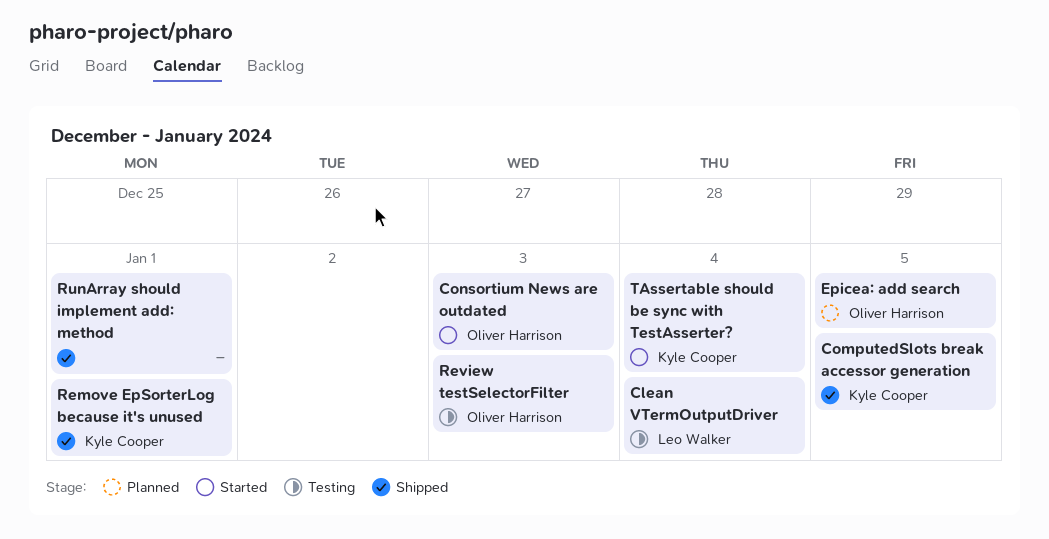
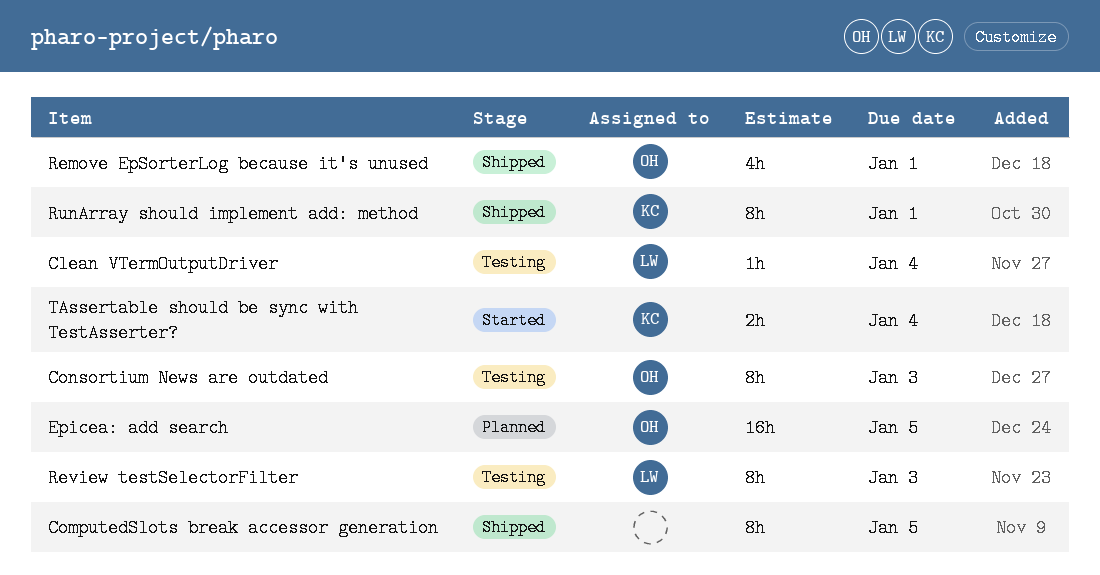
ComputedSlots break accessor generation, owner: Kyle Cooper -> none
Consortium News are outdated, status: Started -> Testing
Remove EpSorterLog because it's unused, owner: Kyle Cooper -> Oliver Harrison
Review testSelectorFilter, owner: Oliver Harrison -> Leo Walker
RunArray should implement add: method, owner: none -> Kyle Cooper

